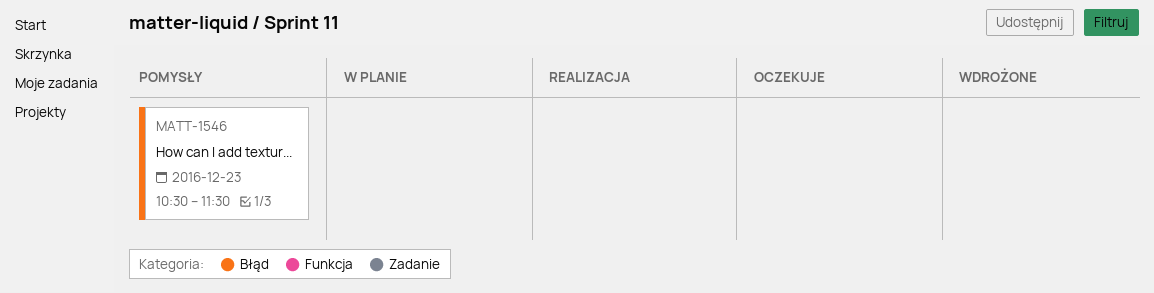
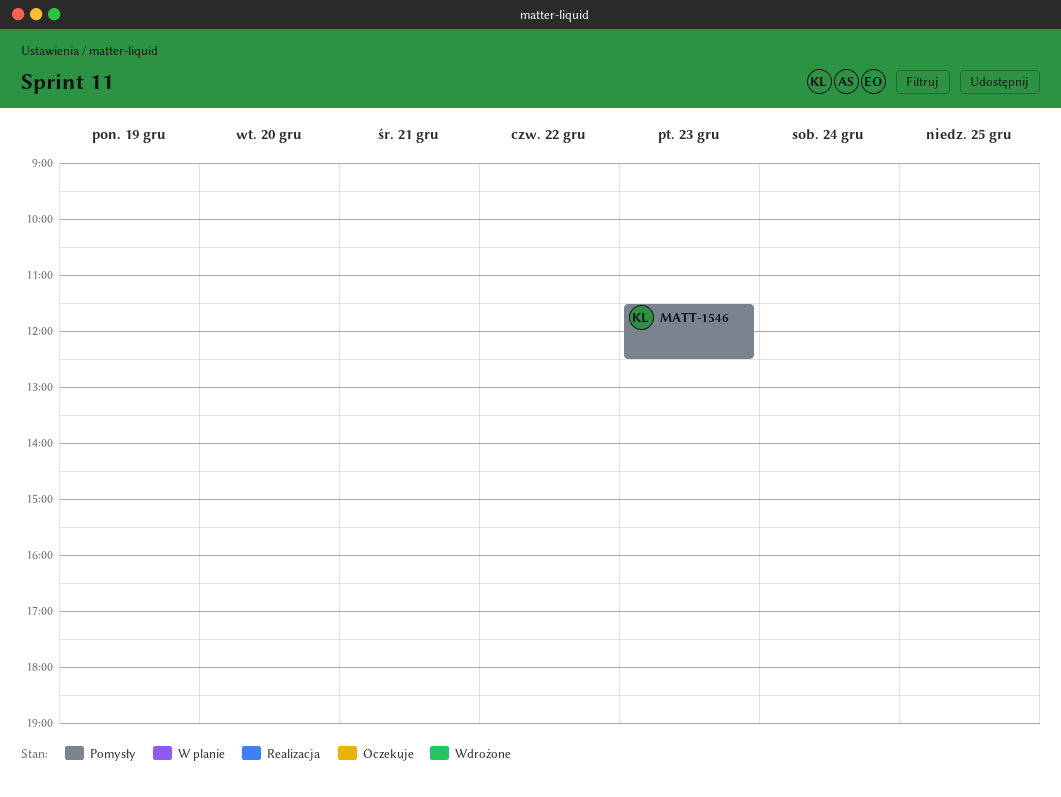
MATT-1546, begins: 10:30 -> 11:30
MATT-1546, ends: 11:30 -> 12:30

